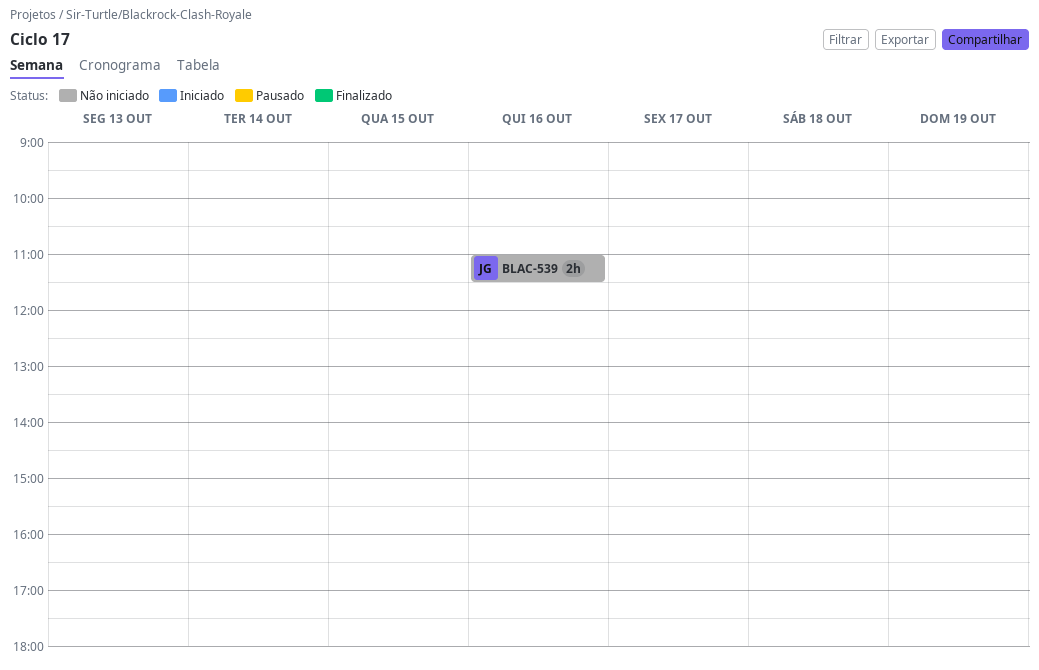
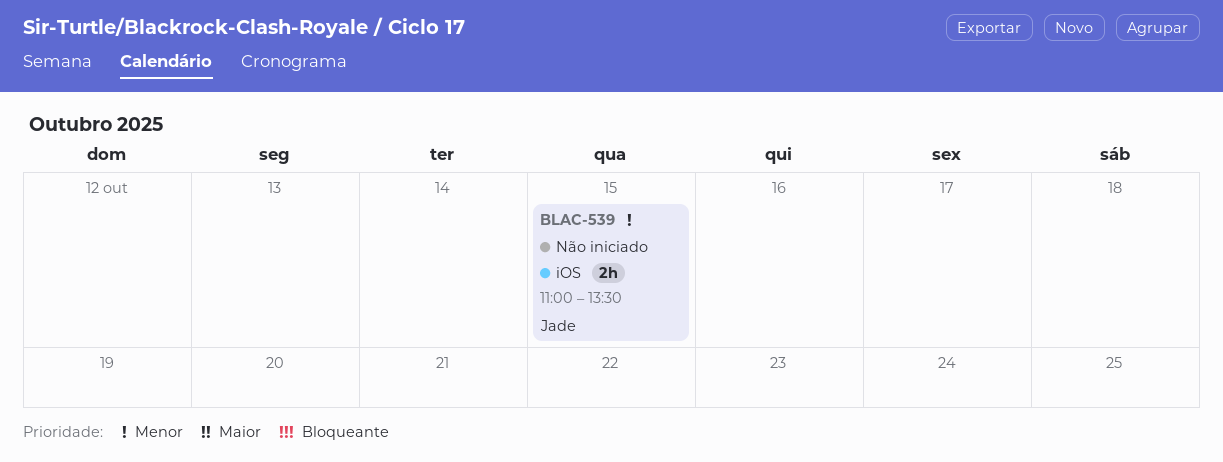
BLAC-539, day: Oct 16 -> Oct 15
BLAC-539, ends: 11:30 -> 13:30

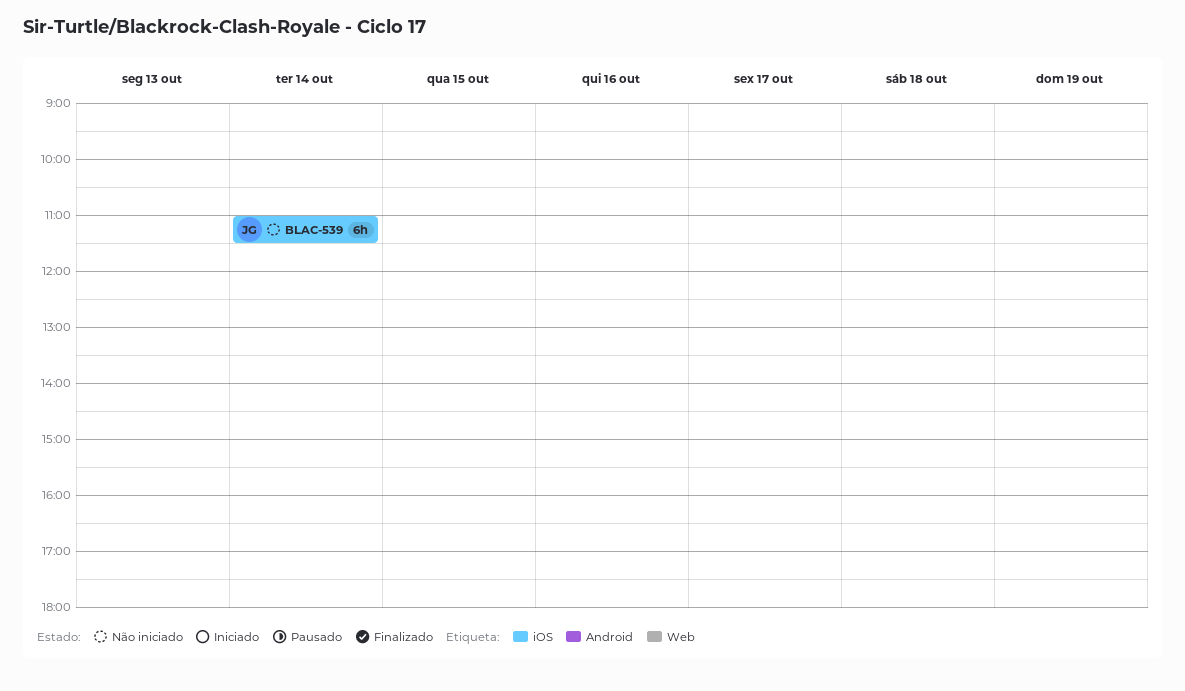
BLAC-539, estimate: 2h -> 6h
BLAC-539, day: Oct 15 -> Oct 14
BLAC-539, ends: 13:30 -> 11:30

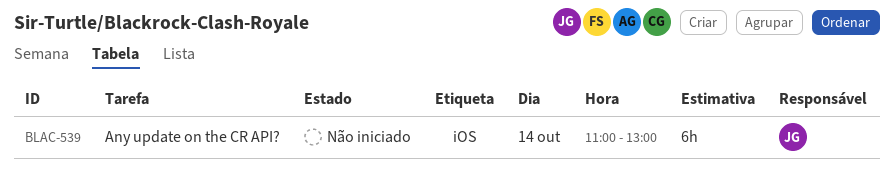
BLAC-539, ends: 11:30 -> 13:00

